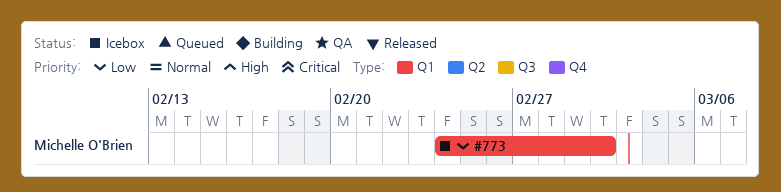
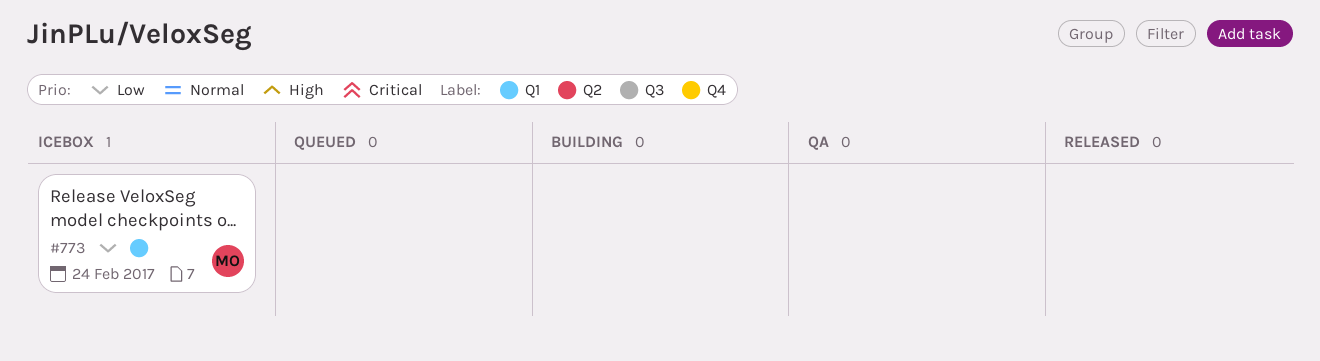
#773, due: Mar 2 -> Feb 24

